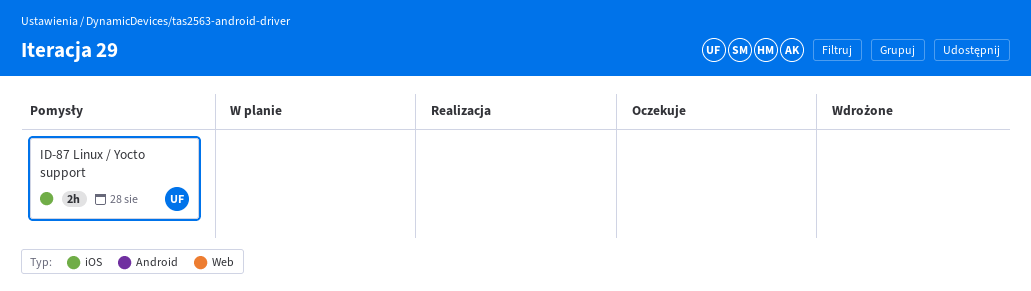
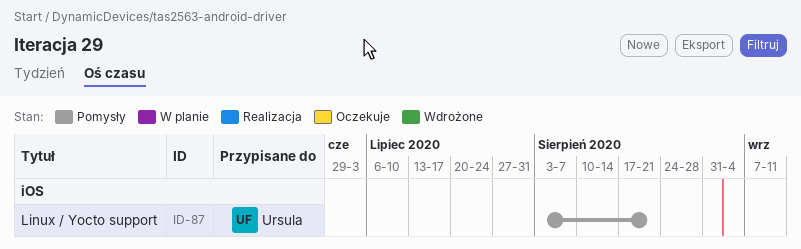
ID-87, due: Aug 28 -> Aug 21

